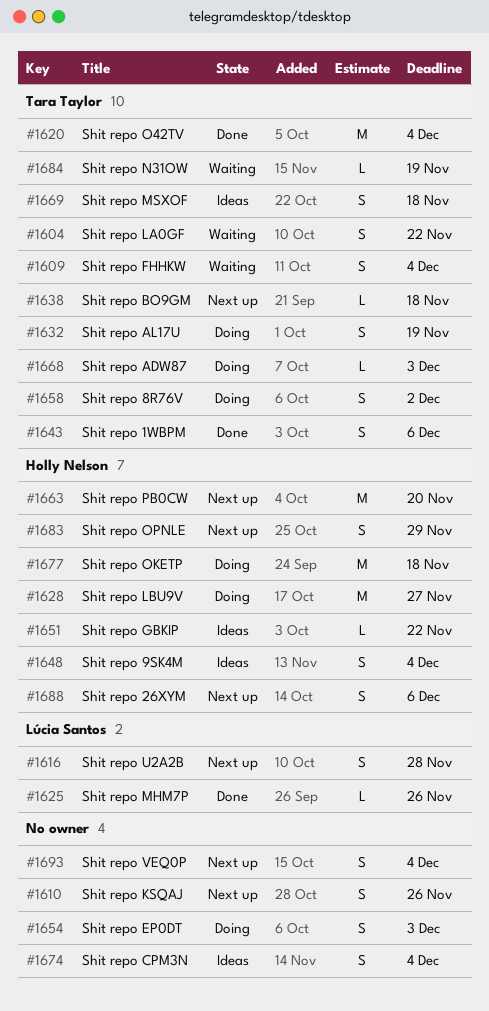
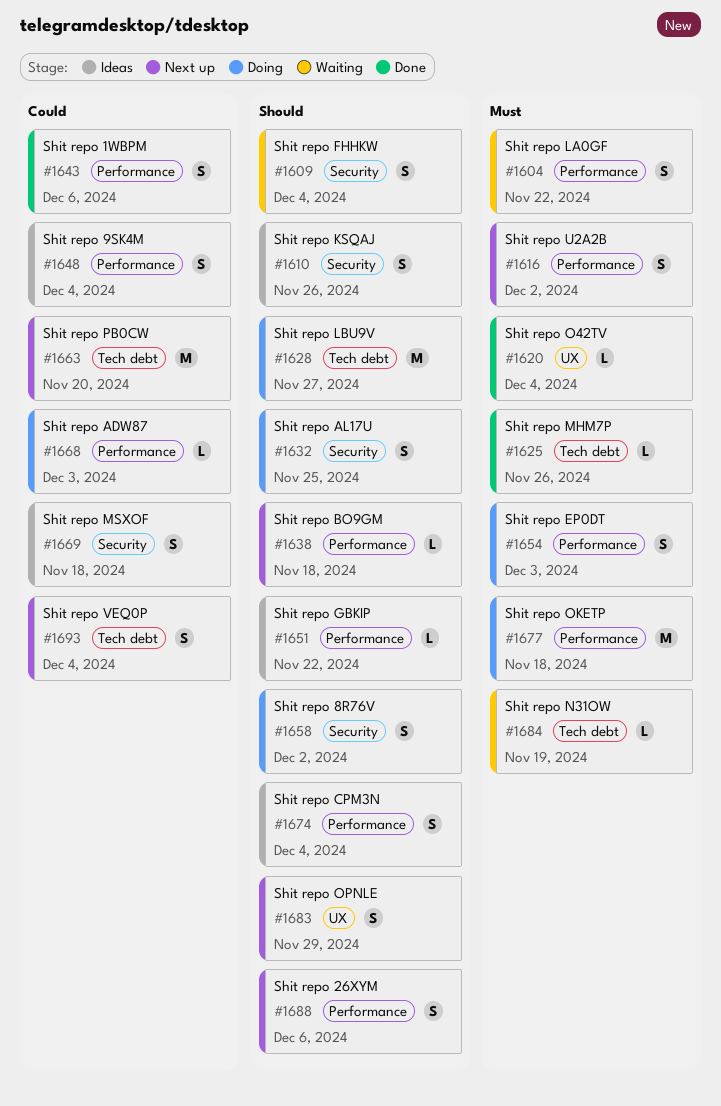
#1610, status: Next up -> Ideas
#1616, due: Nov 28 -> Dec 2
#1620, estimate: M -> L
#1632, due: Nov 19 -> Nov 25

